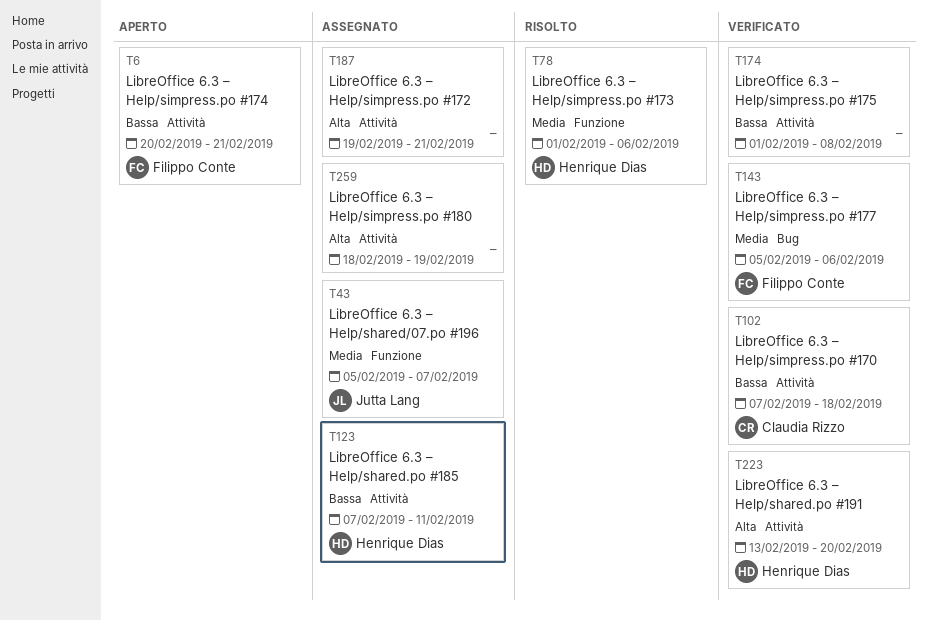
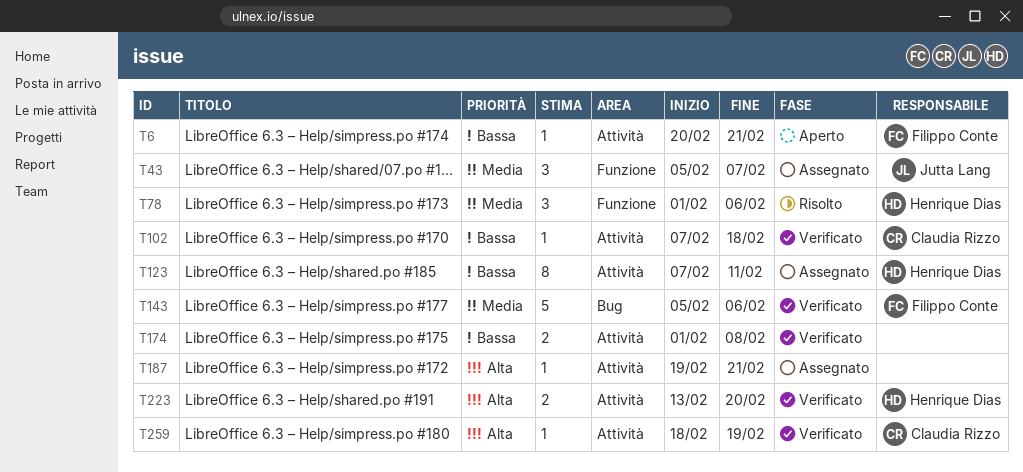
T259, status: Assegnato -> Verificato
T259, owner: none -> Claudia Rizzo

